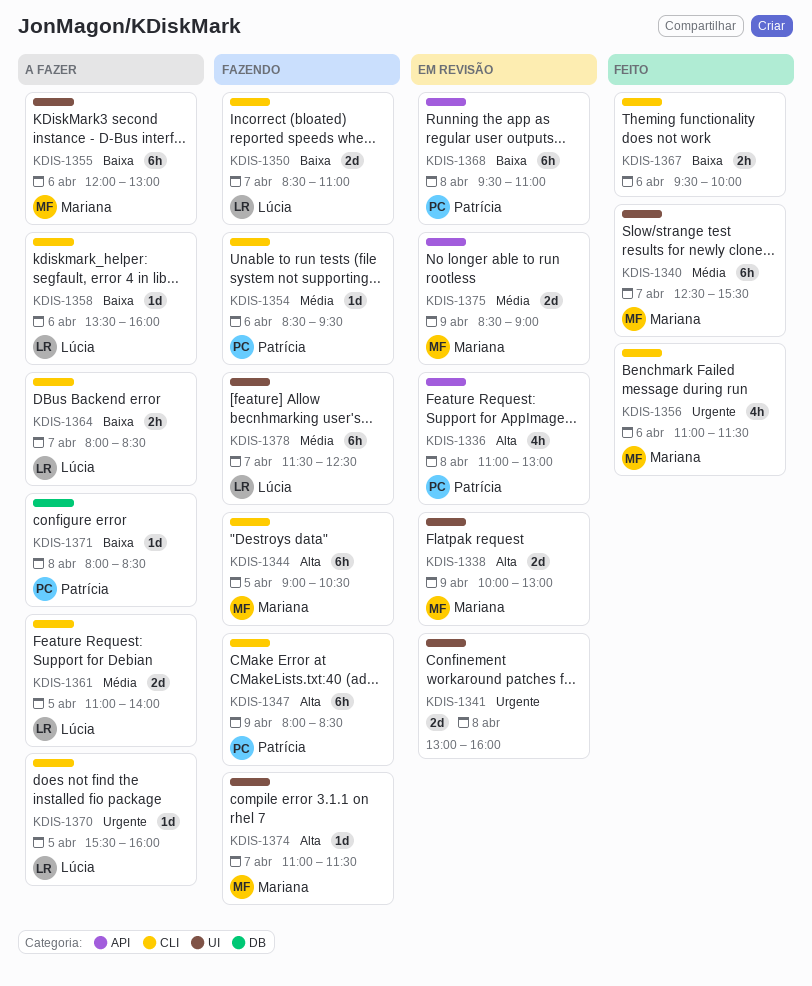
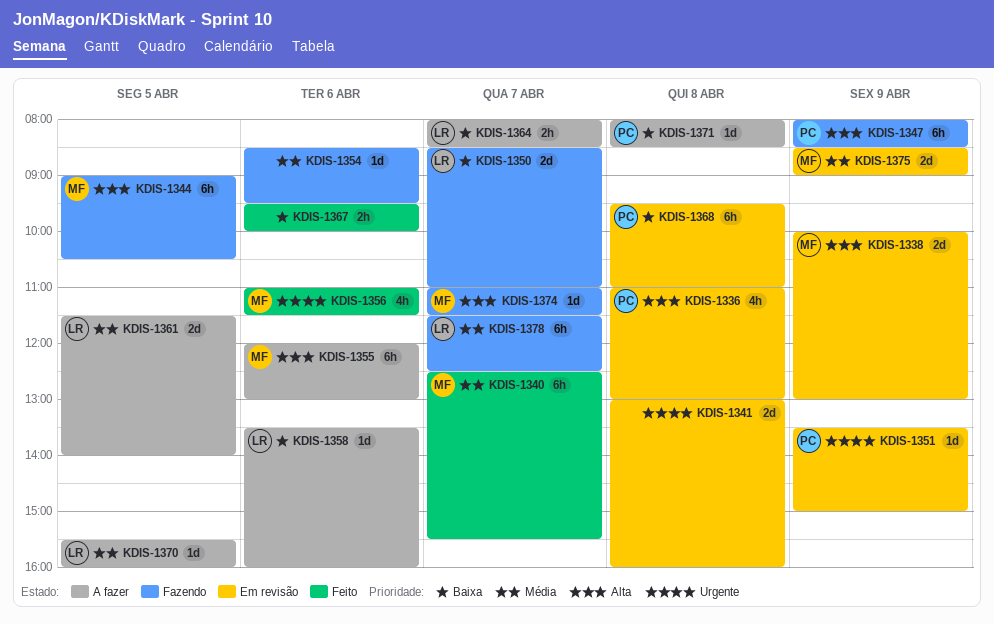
KDIS-1351: none -> present
KDIS-1354, owner: Patrícia -> none
KDIS-1355, priority: Baixa -> Alta
KDIS-1361, begins: 11:00 -> 11:30
KDIS-1370, priority: Urgente -> Média

